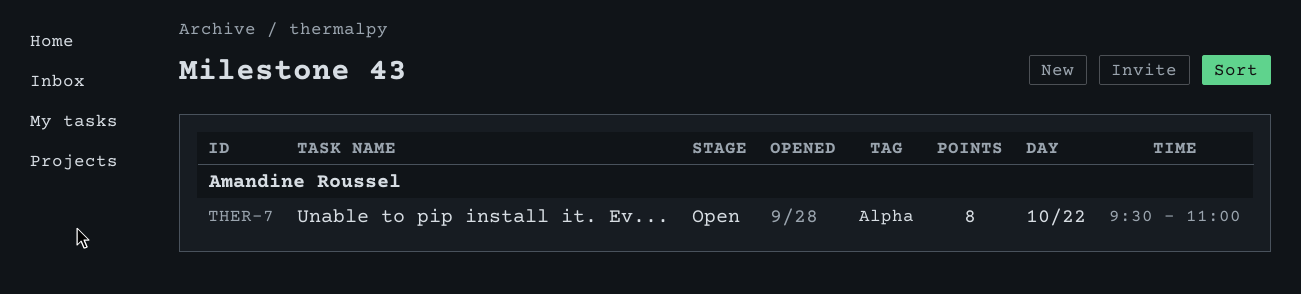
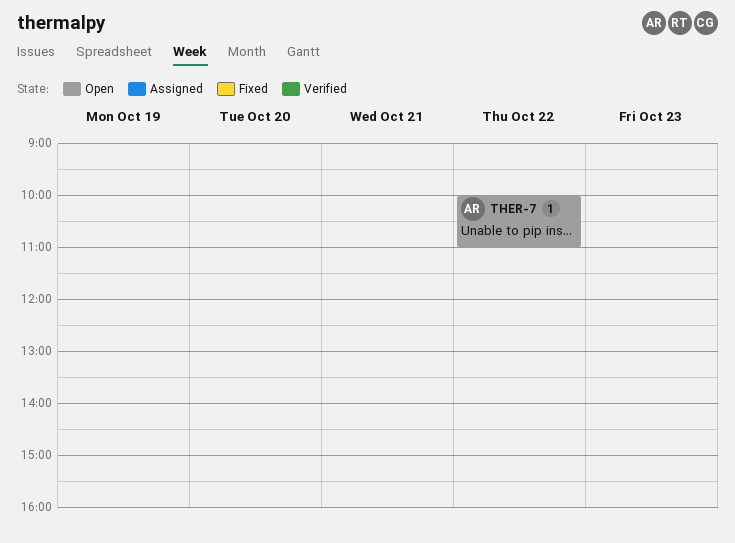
THER-7, estimate: 8 -> 1
THER-7, begins: 09:30 -> 10:00

